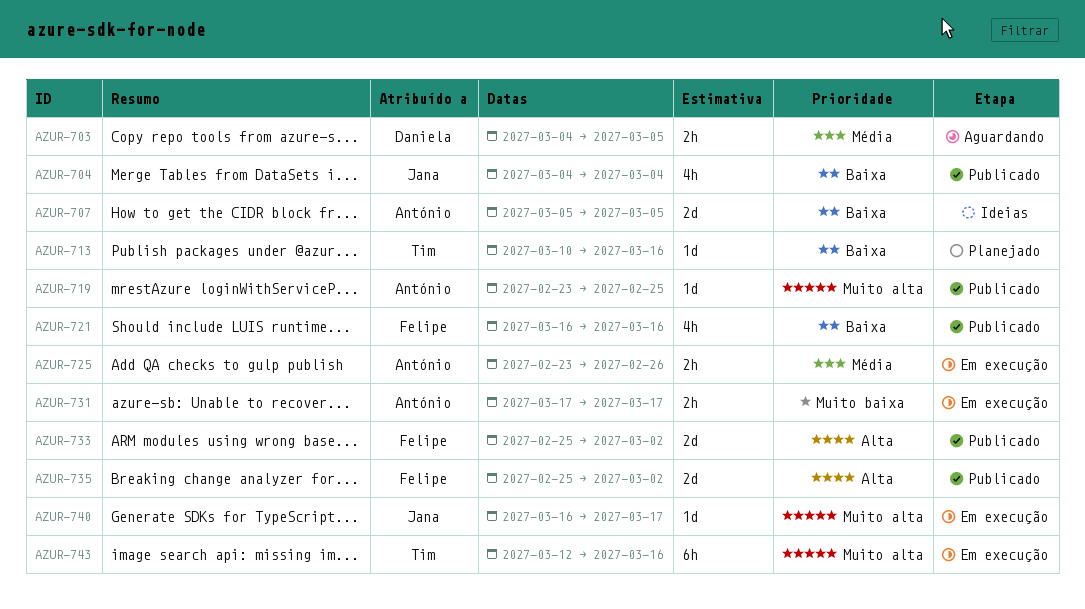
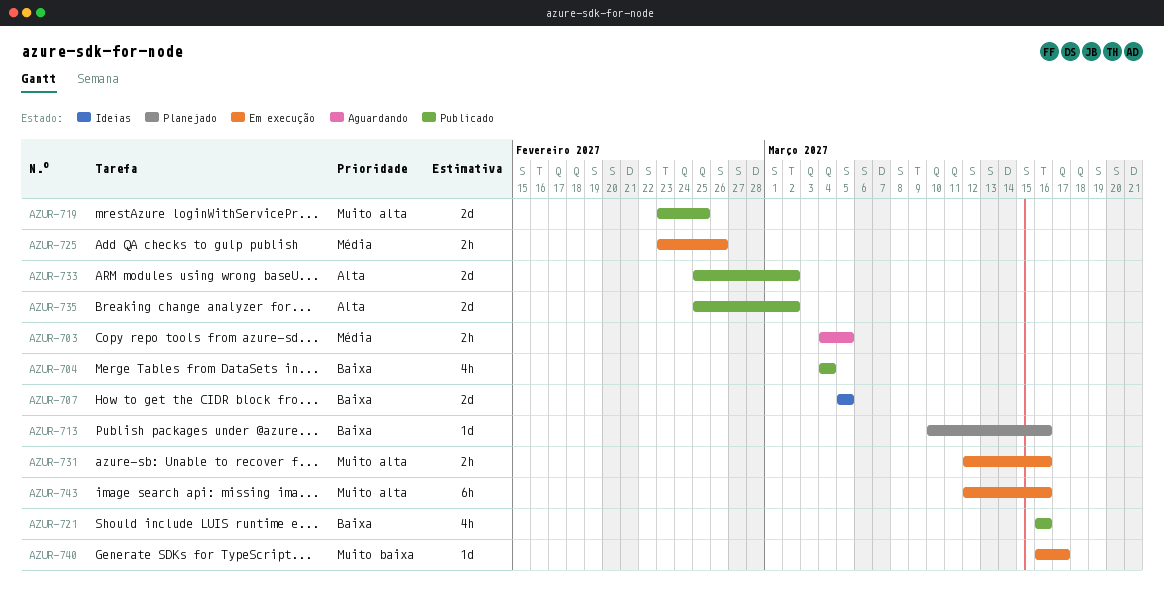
AZUR-719, estimate: 1d -> 2d
AZUR-731, priority: Muito baixa -> Muito alta
AZUR-731, start: Mar 17 -> Mar 12
AZUR-731, due: Mar 17 -> Mar 16
AZUR-740, priority: Muito alta -> Muito baixa

